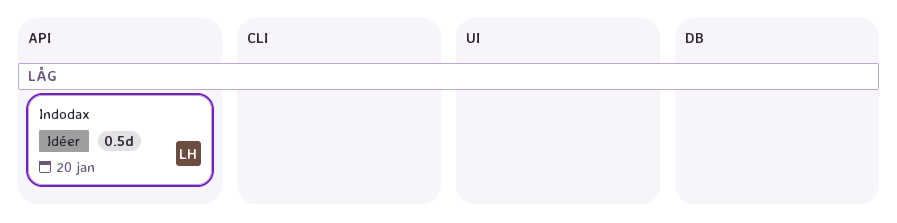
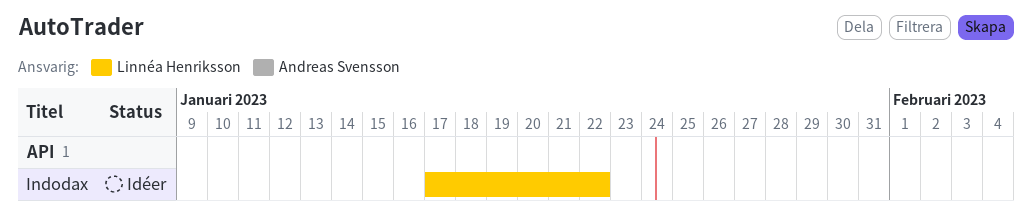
Indodax, due: Jan 20 -> Jan 22

